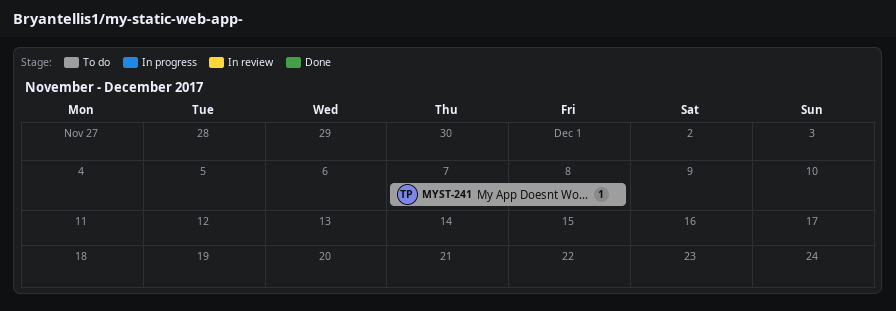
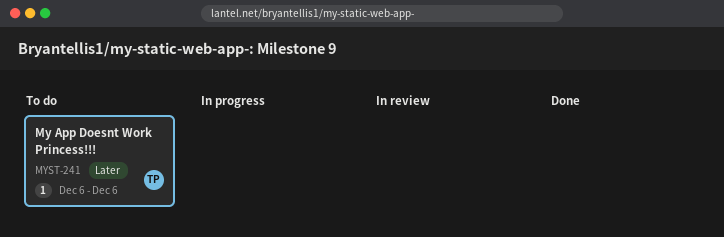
MYST-241, start: Dec 7 -> Dec 6
MYST-241, due: Dec 8 -> Dec 6

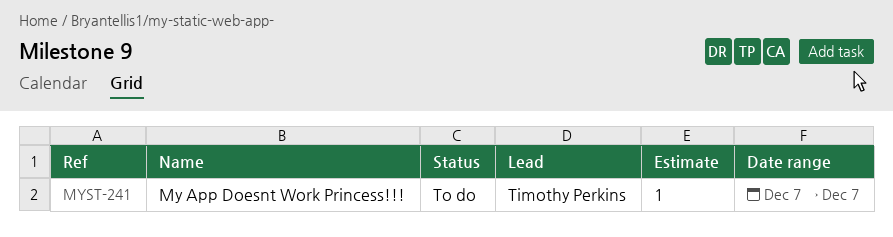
MYST-241, start: Dec 6 -> Dec 7
MYST-241, due: Dec 6 -> Dec 7

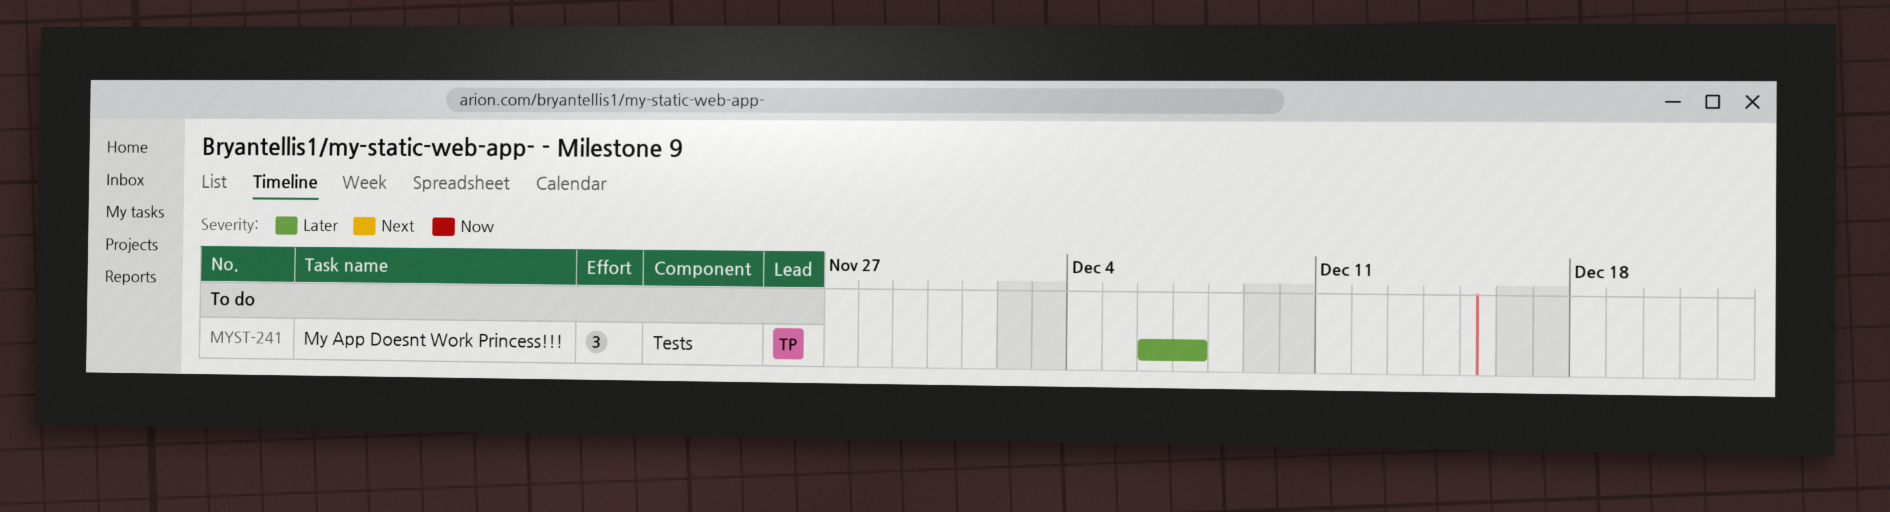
MYST-241, estimate: 1 -> 3
MYST-241, start: Dec 7 -> Dec 6

